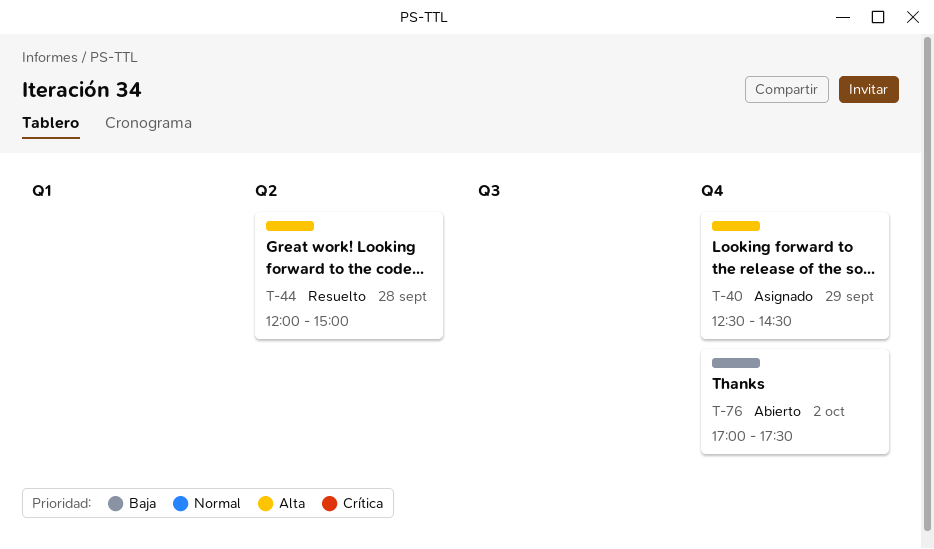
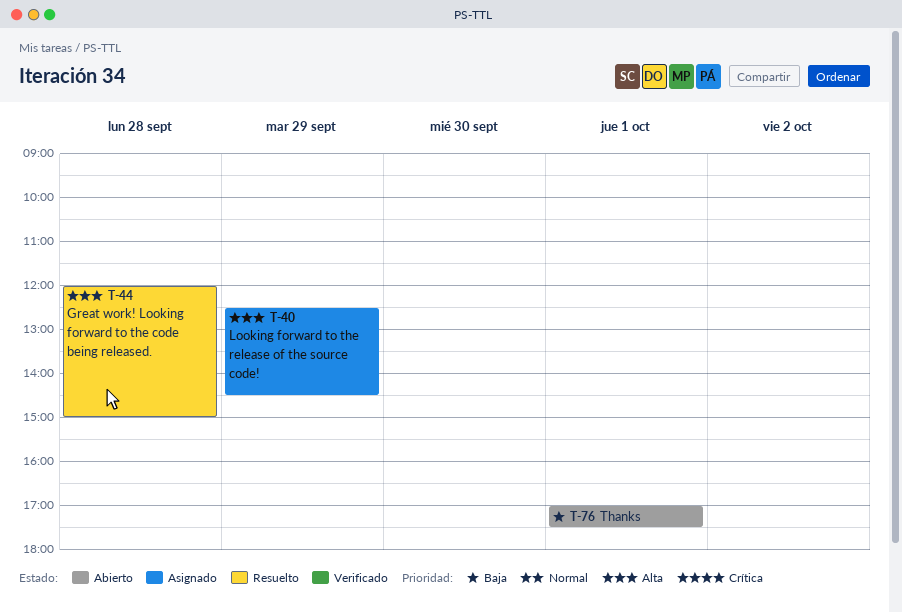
T-76, day: Oct 2 -> Oct 1

